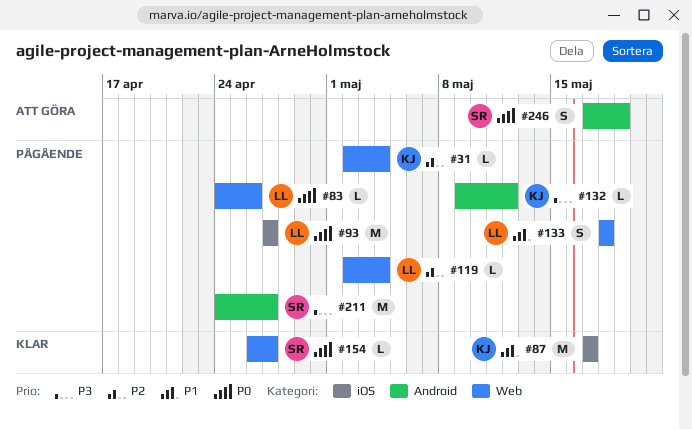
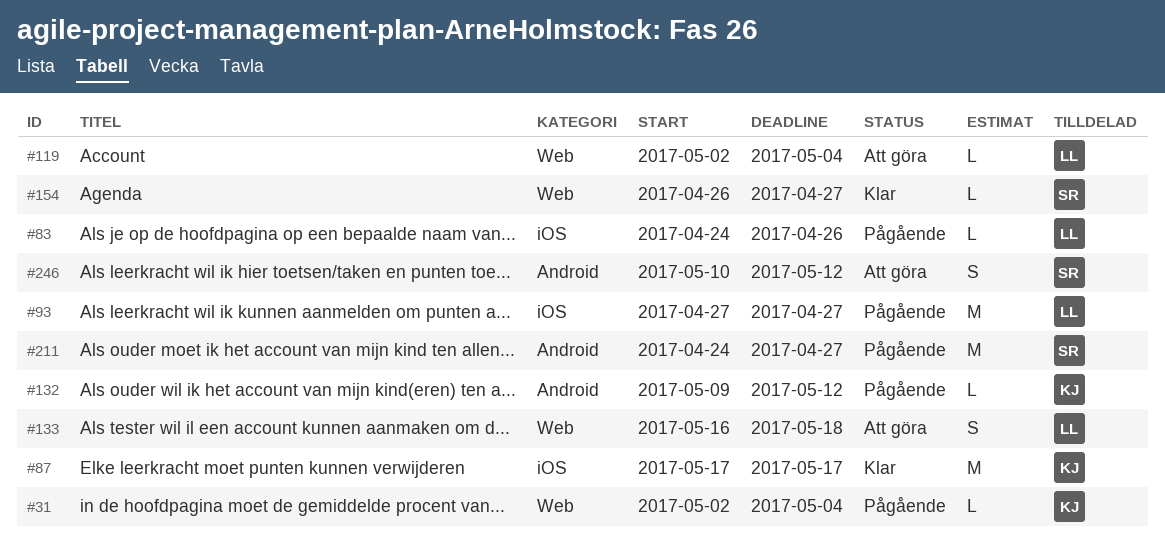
#83, label: Web -> iOS
#119, status: Pågående -> Att göra
#133, status: Pågående -> Att göra
#133, start: May 18 -> May 16
#246, start: May 17 -> May 10
#246, due: May 19 -> May 12

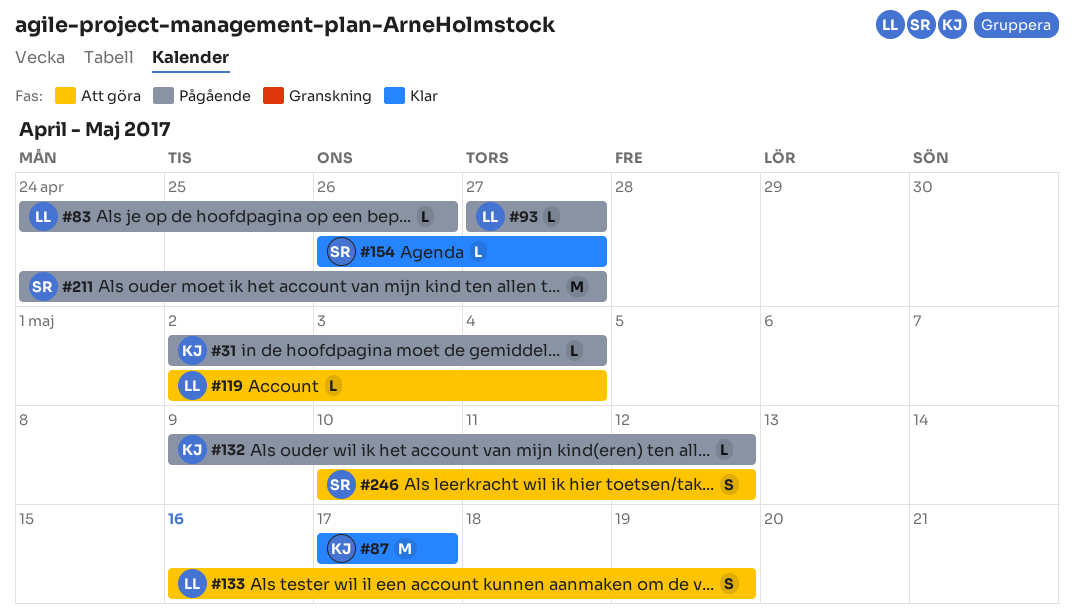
#93, estimate: M -> L
#133, due: May 18 -> May 19

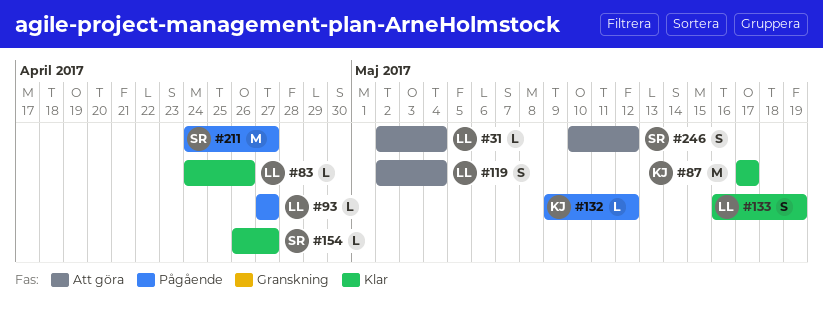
#31, status: Pågående -> Att göra
#31, owner: KJ -> LL
#83, status: Pågående -> Klar
#119, estimate: L -> S
#133, status: Att göra -> Klar

